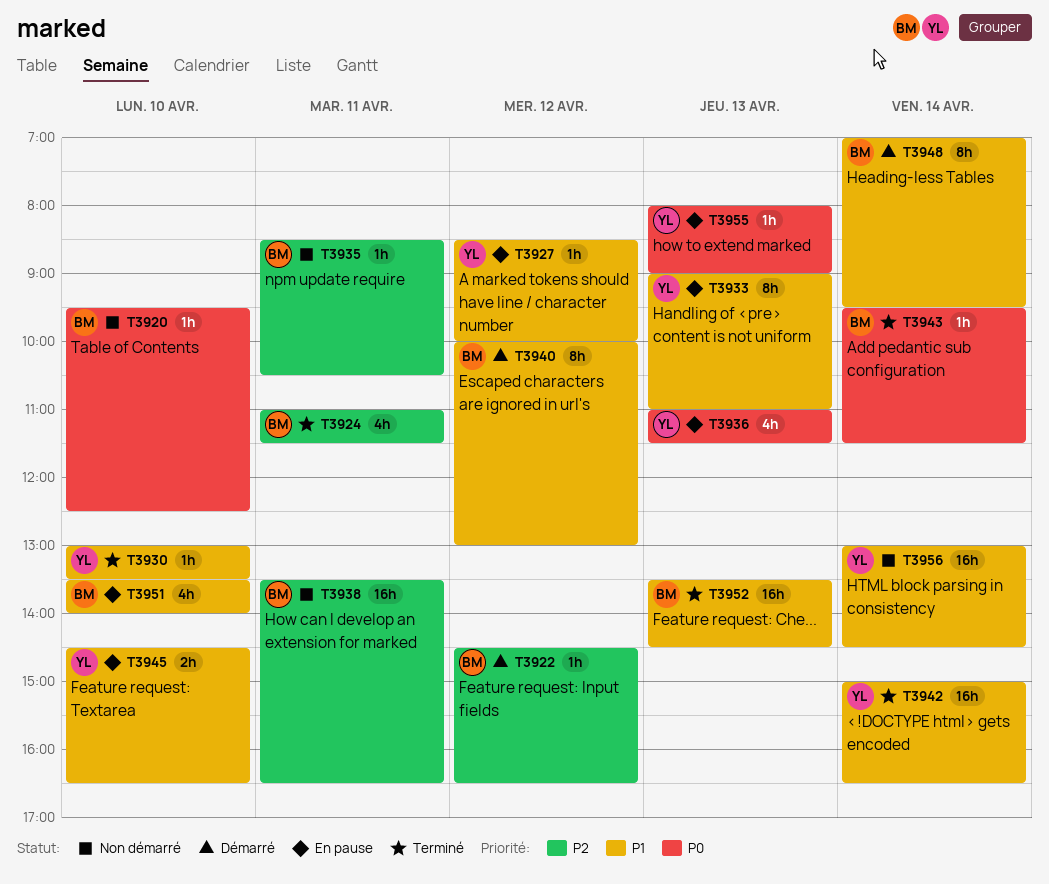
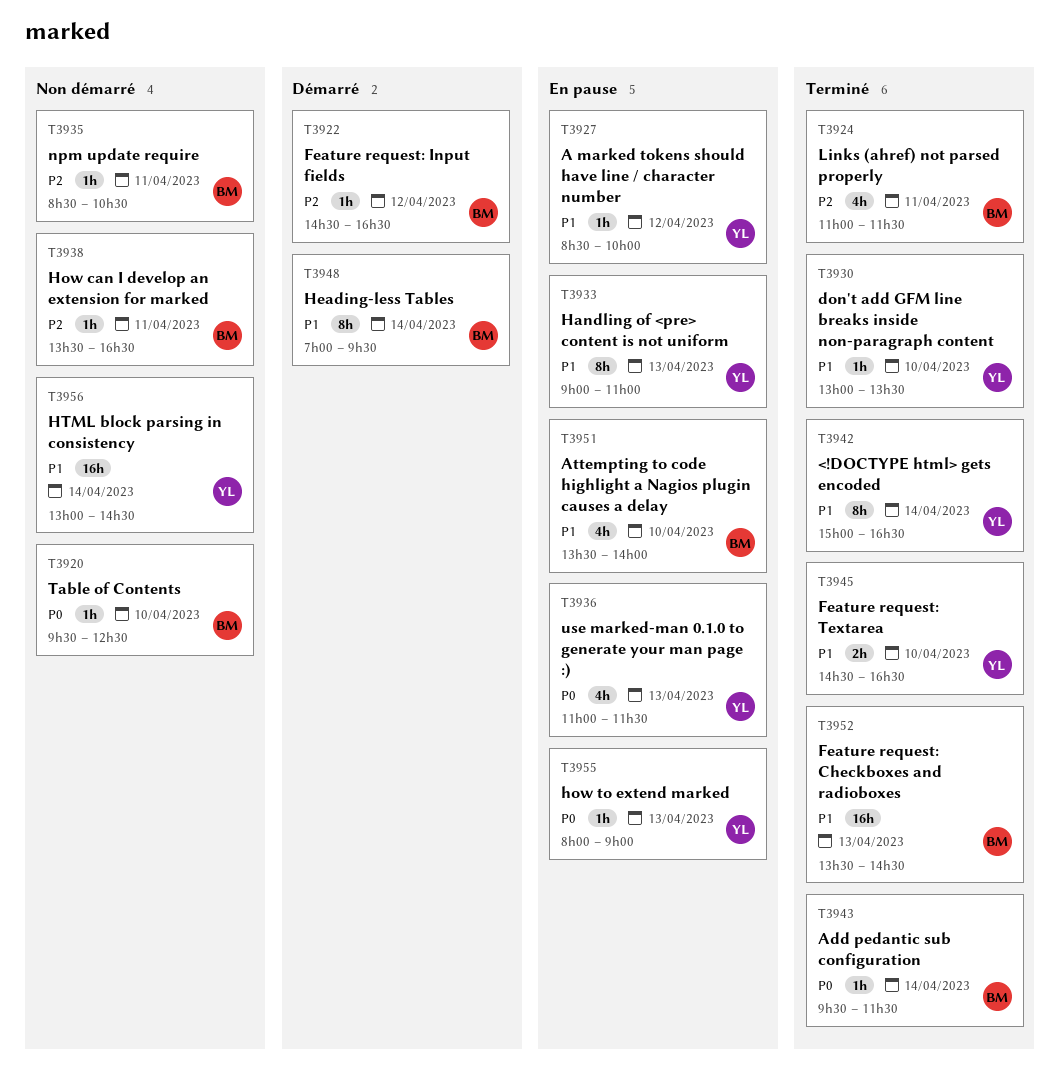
T3938, estimate: 16h -> 1h
T3940: present -> none
T3942, estimate: 16h -> 8h
T3945, status: En pause -> Terminé

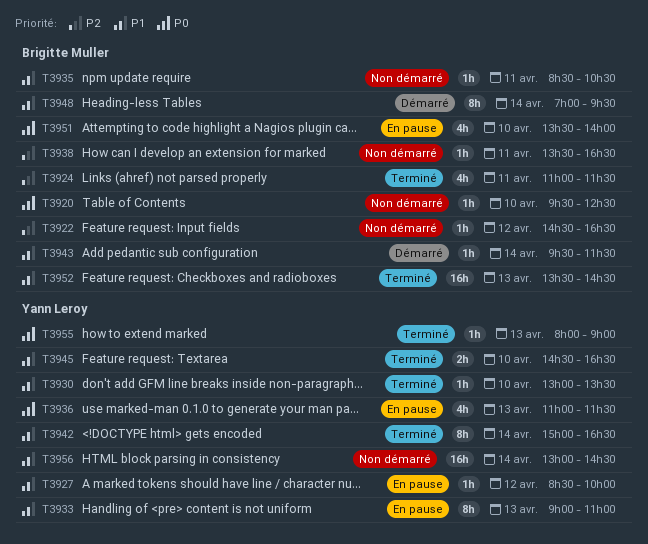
T3922, status: Démarré -> Non démarré
T3935, priority: P2 -> P1
T3943, status: Terminé -> Démarré
T3943, priority: P0 -> P1
T3951, priority: P1 -> P0
T3955, status: En pause -> Terminé

